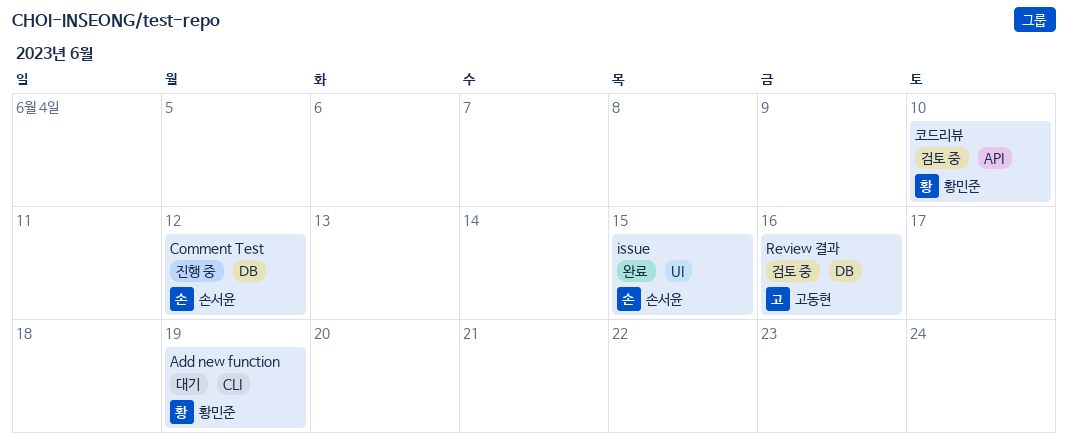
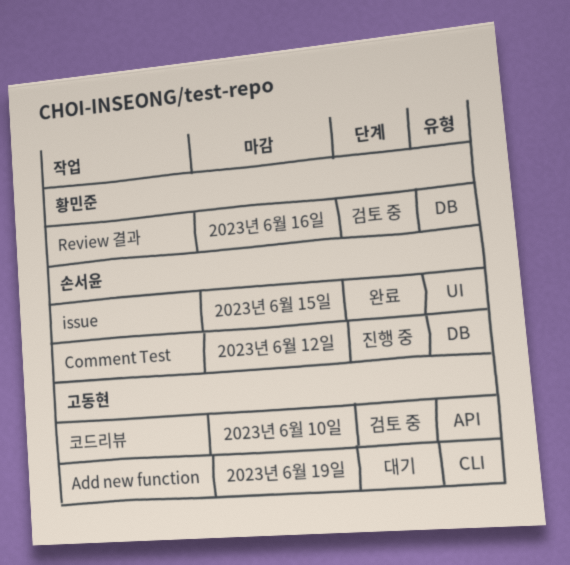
Add new function, owner: 황민준 -> 고동현
Review 결과, owner: 고동현 -> 황민준
코드리뷰, owner: 황민준 -> 고동현

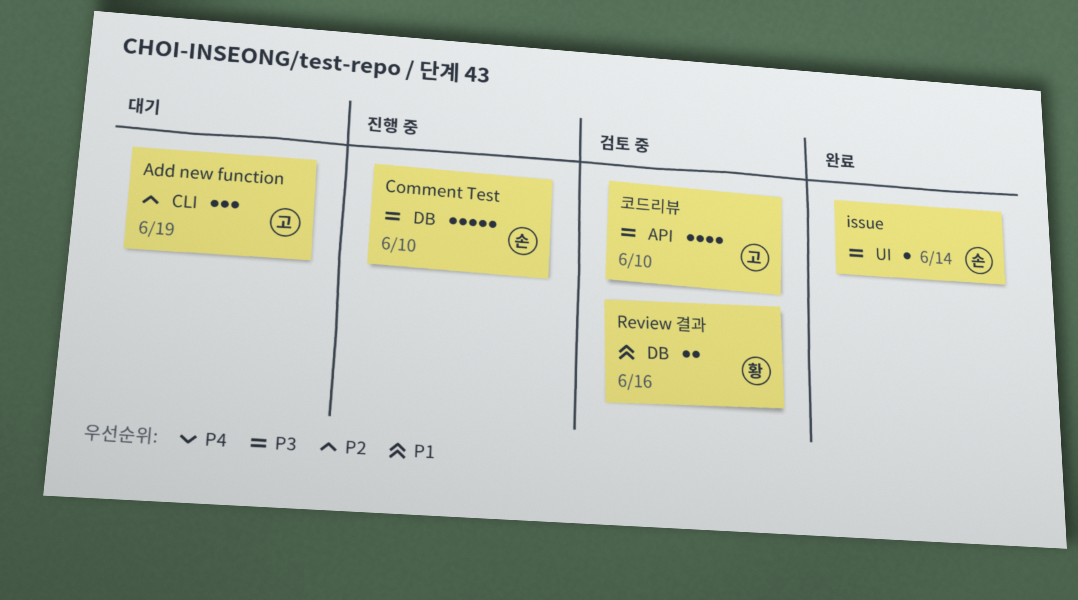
Comment Test, due: Jun 12 -> Jun 10
issue, due: Jun 15 -> Jun 14

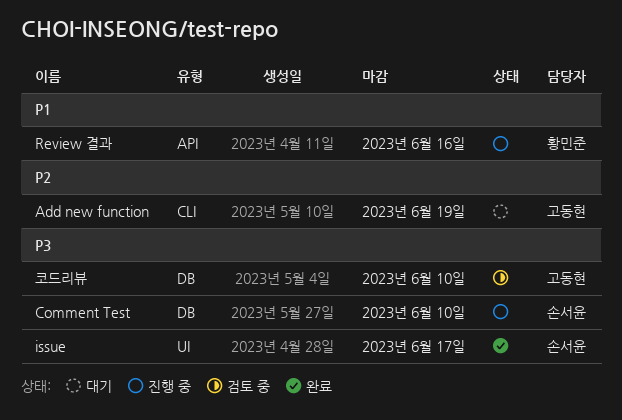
issue, due: Jun 14 -> Jun 17
Review 결과, status: 검토 중 -> 진행 중
Review 결과, label: DB -> API
코드리뷰, label: API -> DB

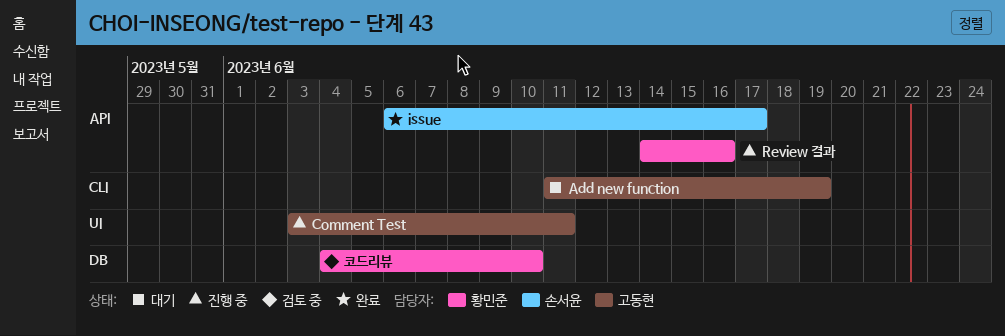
Comment Test, owner: 손서윤 -> 고동현
Comment Test, label: DB -> UI
Comment Test, due: Jun 10 -> Jun 11
issue, label: UI -> API
코드리뷰, owner: 고동현 -> 황민준

